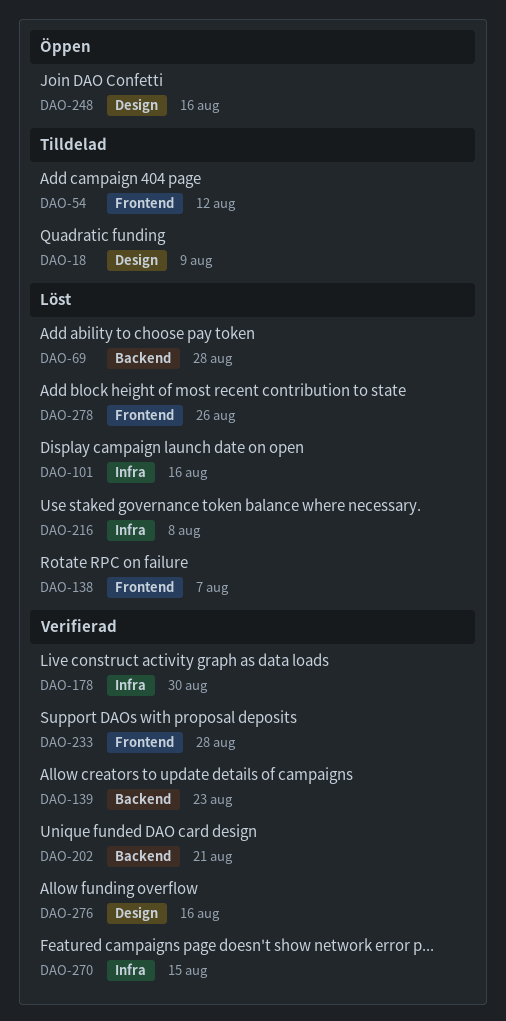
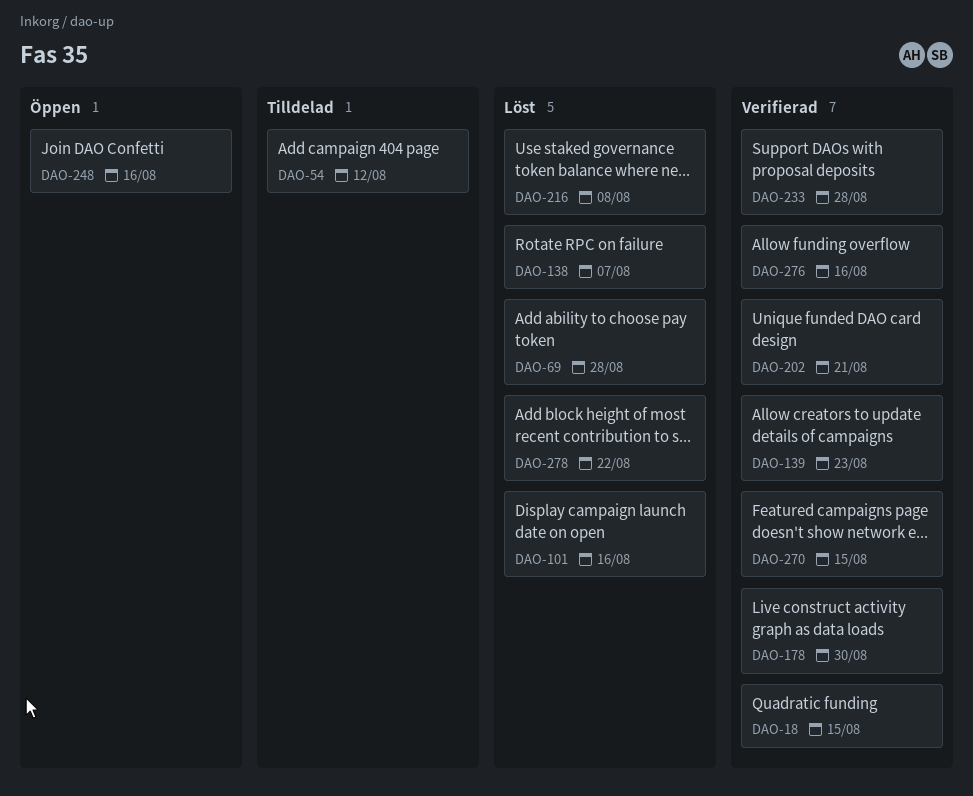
DAO-18, status: Tilldelad -> Verifierad
DAO-18, due: Aug 9 -> Aug 15
DAO-278, due: Aug 26 -> Aug 22

